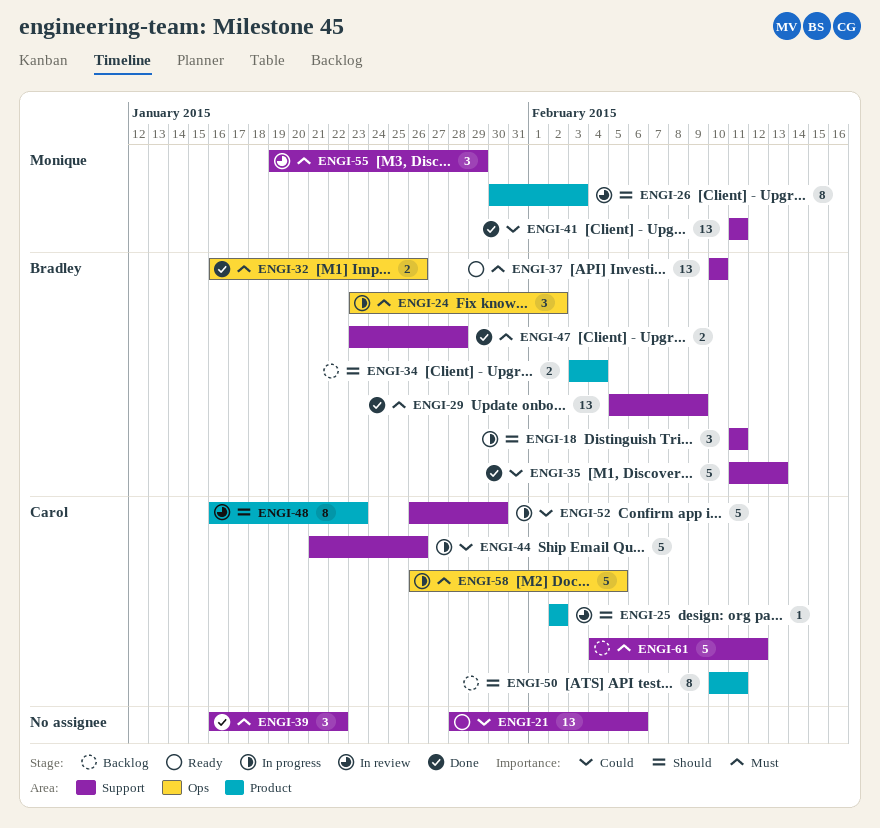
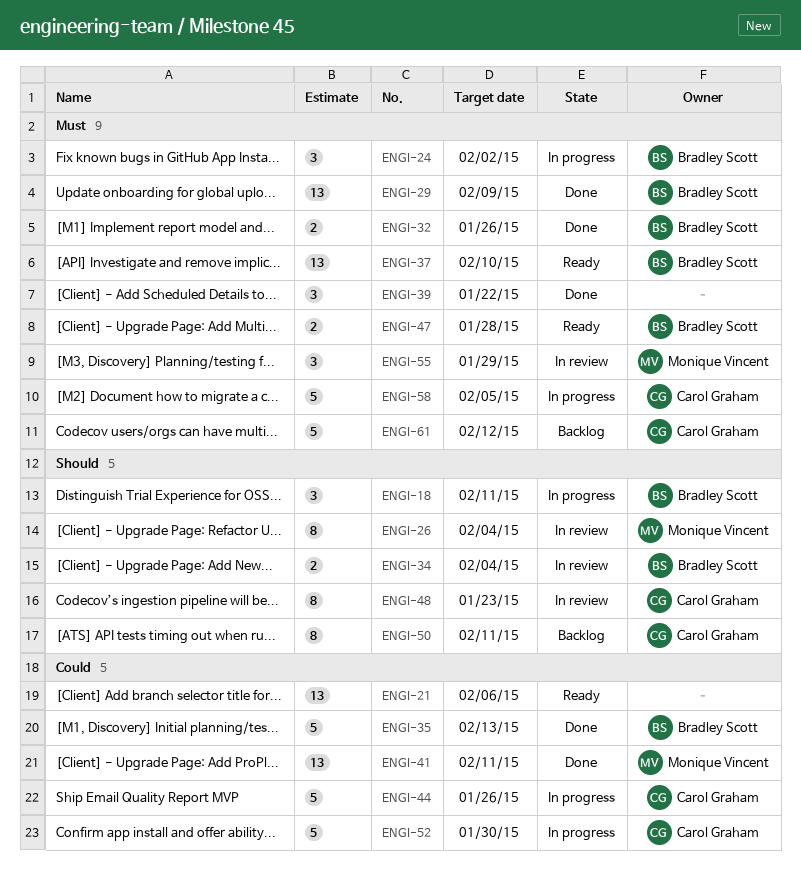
ENGI-25: present -> none
ENGI-26, due: Feb 3 -> Feb 4
ENGI-34, status: Backlog -> In review
ENGI-47, status: Done -> Ready

